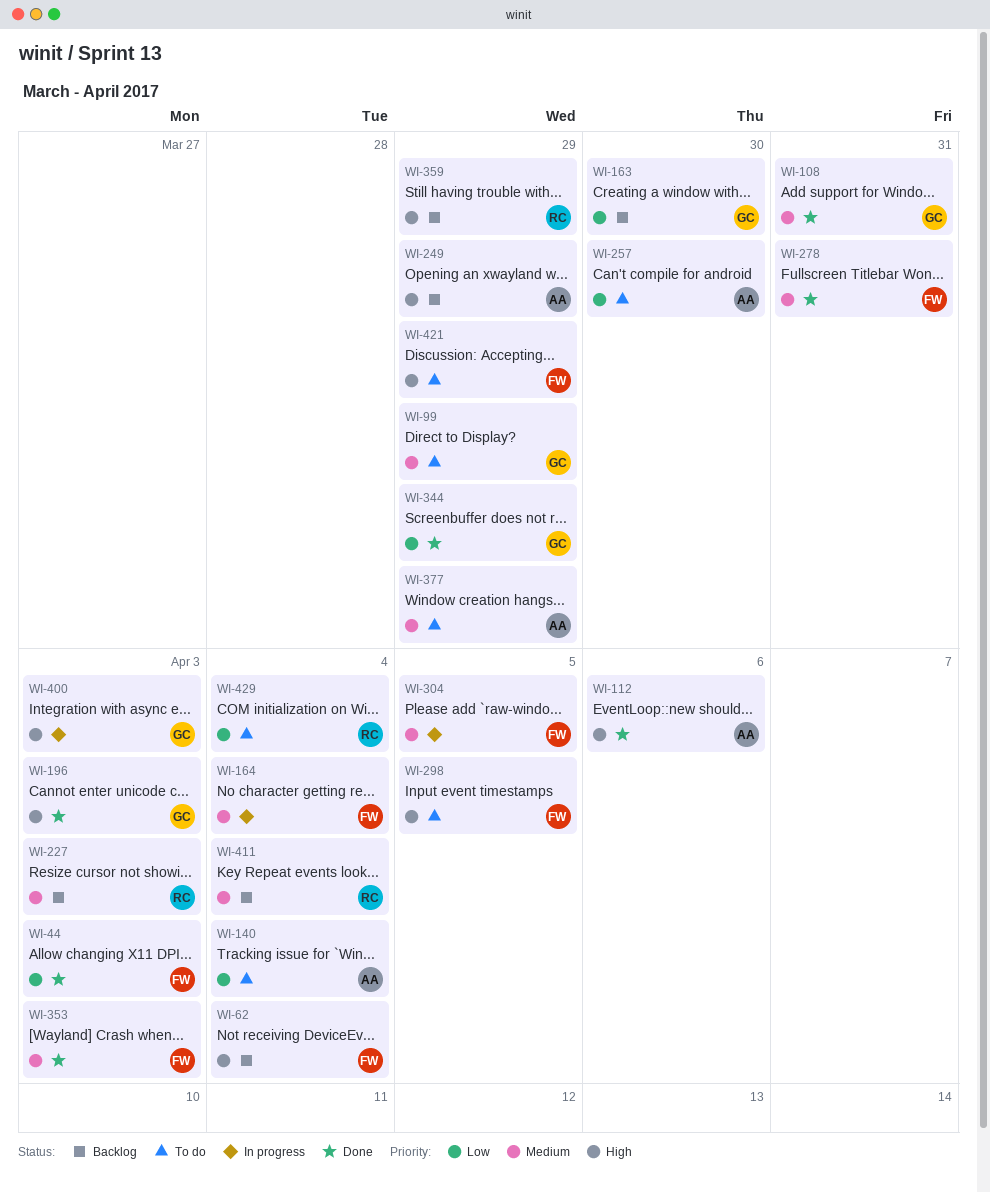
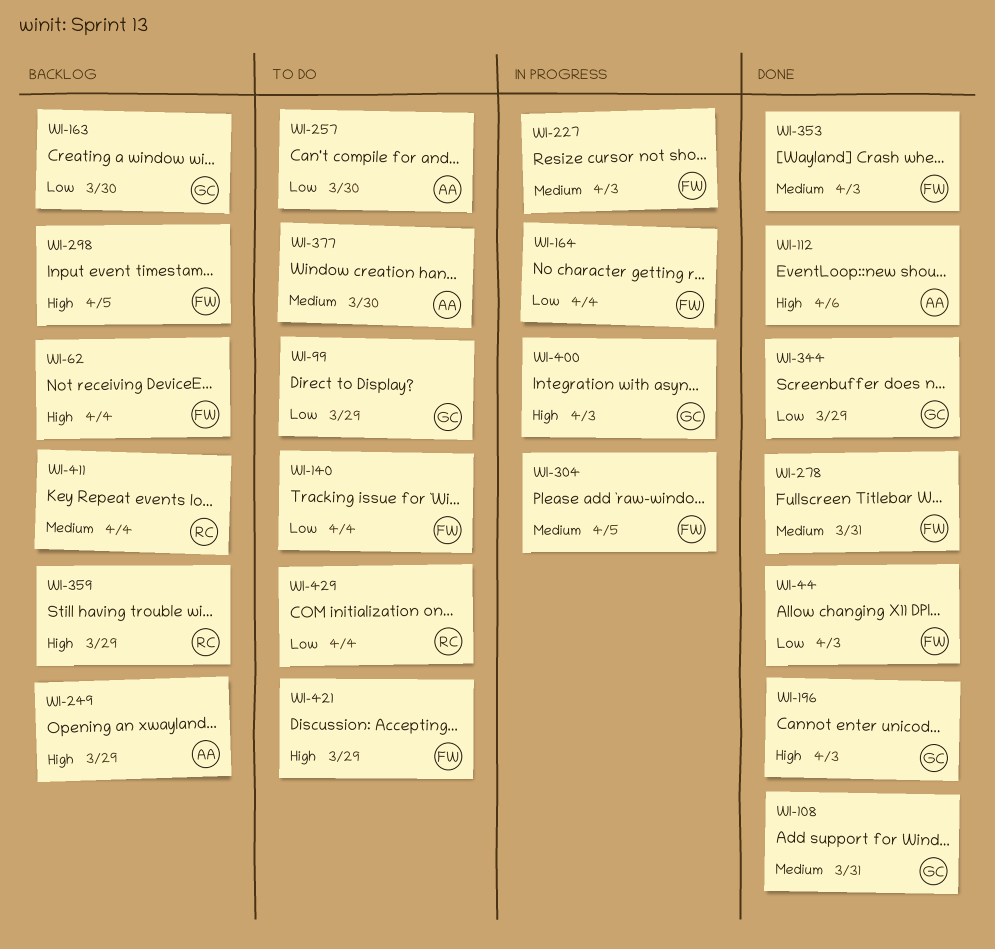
WI-99, priority: Medium -> Low
WI-140, owner: AA -> FW
WI-164, priority: Medium -> Low
WI-227, status: Backlog -> In progress
WI-227, owner: RC -> FW
WI-298, status: To do -> Backlog
WI-377, due: Mar 29 -> Mar 30

